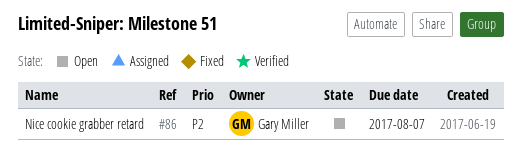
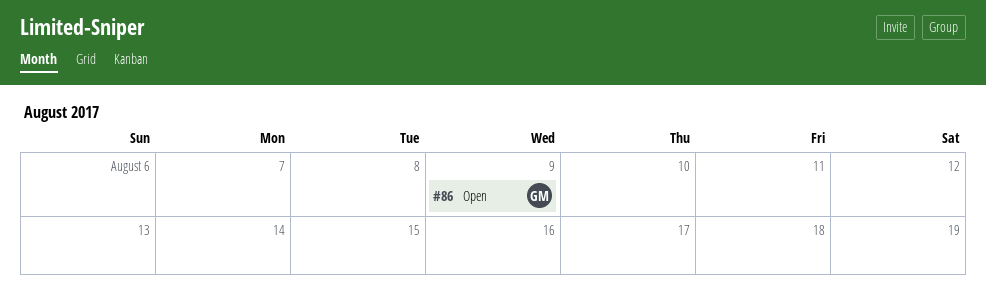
#86, due: Aug 7 -> Aug 9

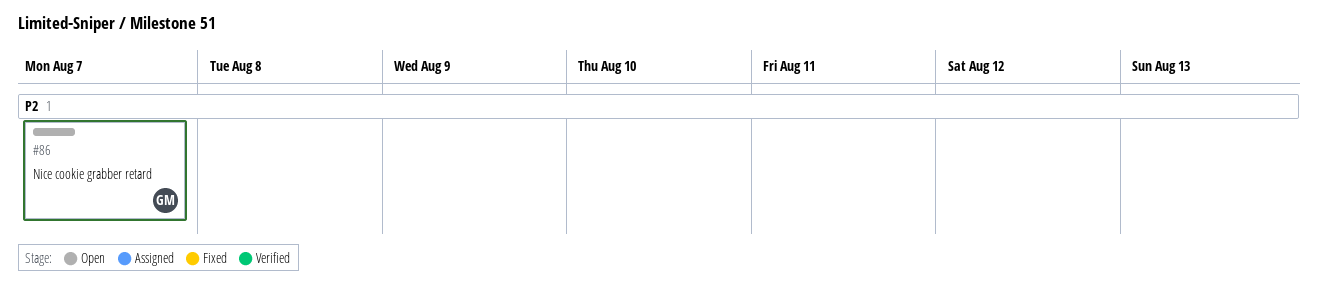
#86, due: Aug 9 -> Aug 7

